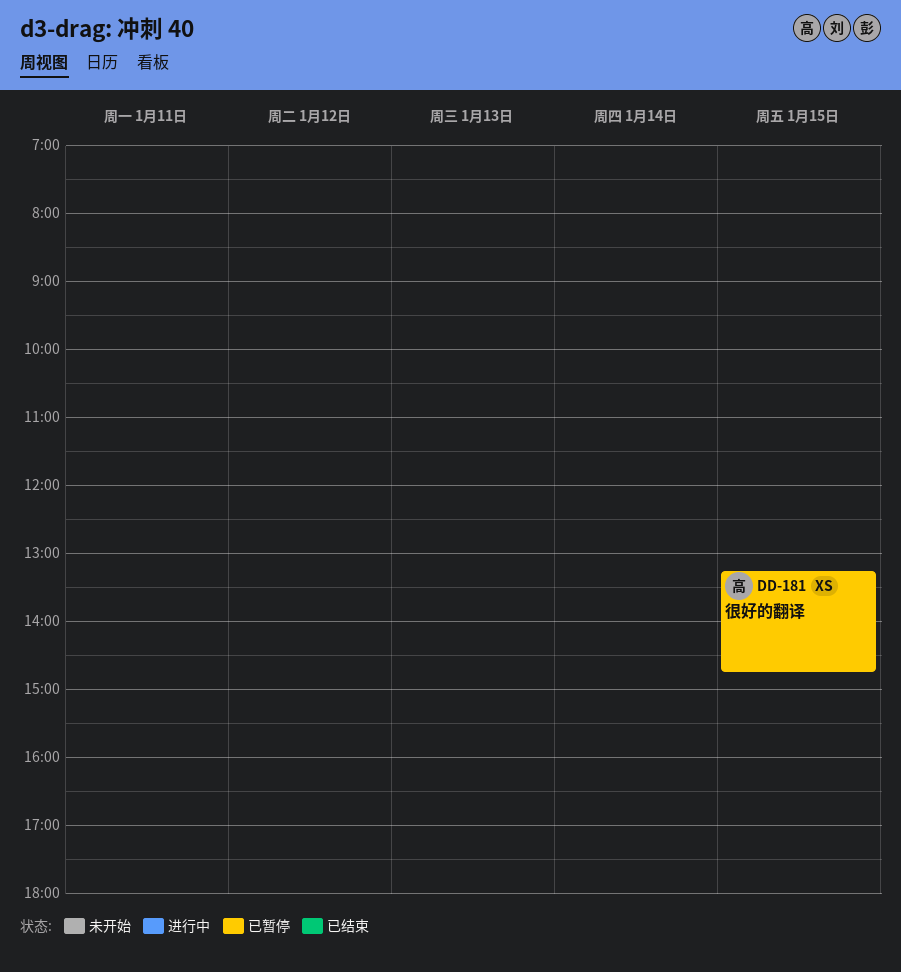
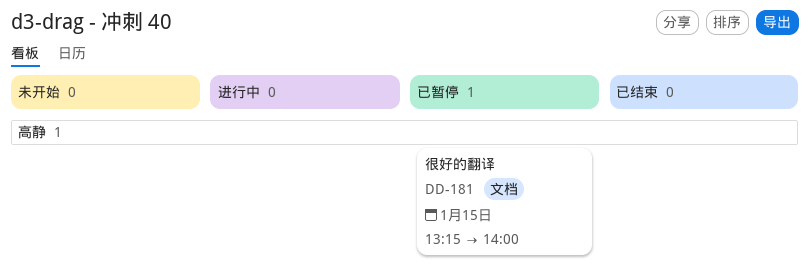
DD-181, ends: 14:45 -> 14:00

